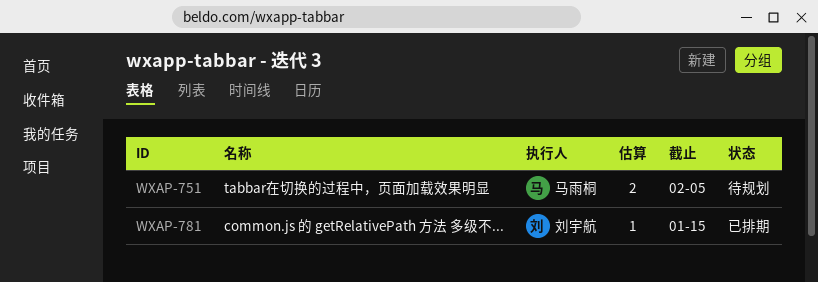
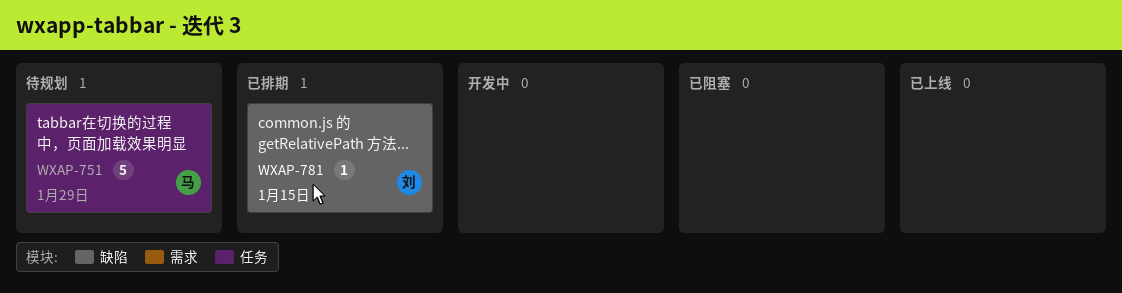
WXAP-751, estimate: 2 -> 5
WXAP-751, due: Feb 5 -> Jan 29

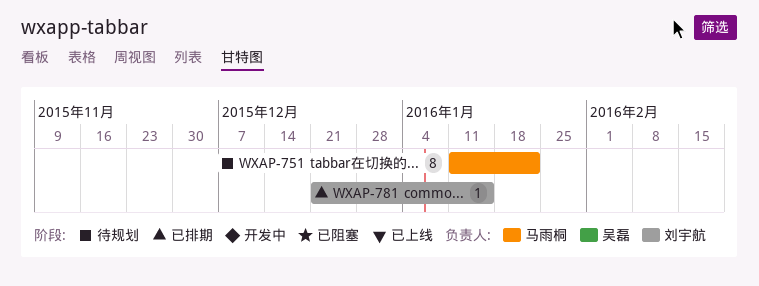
WXAP-751, estimate: 5 -> 8
WXAP-751, due: Jan 29 -> Jan 22

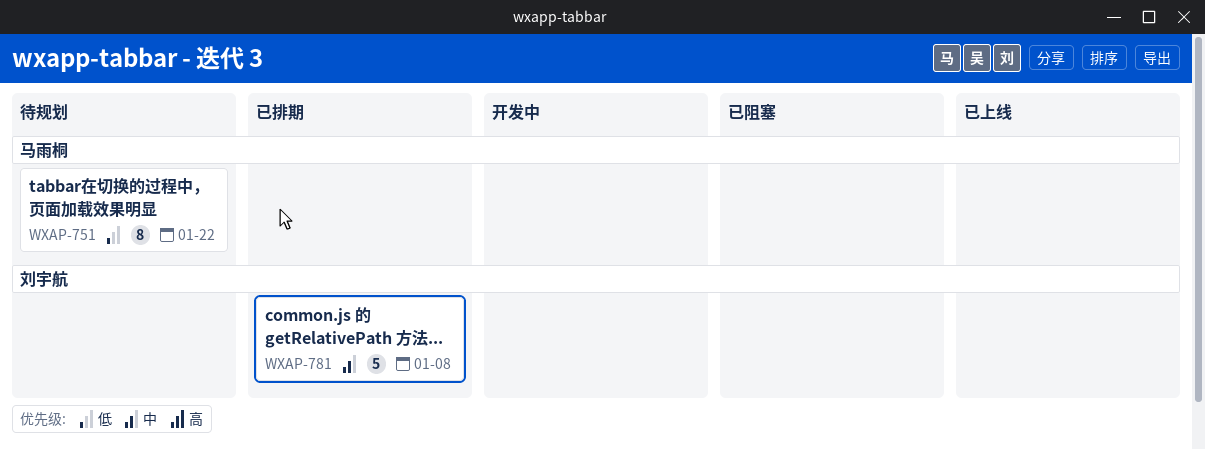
WXAP-781, estimate: 1 -> 5
WXAP-781, due: Jan 15 -> Jan 8

